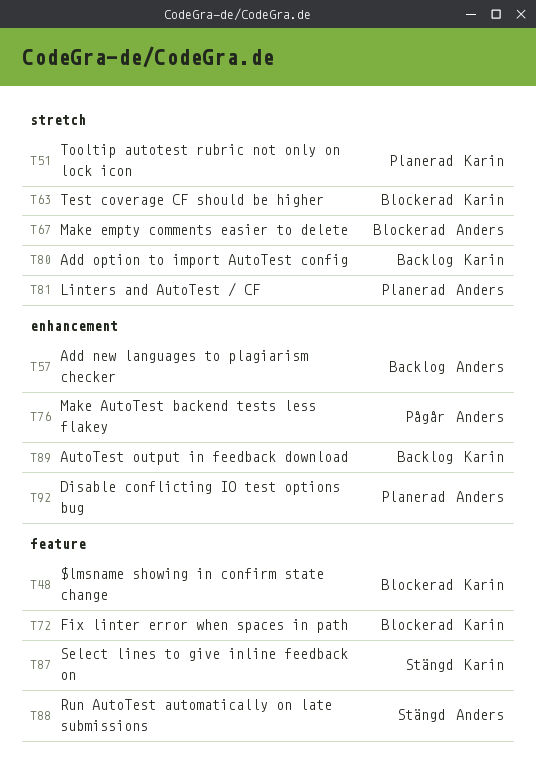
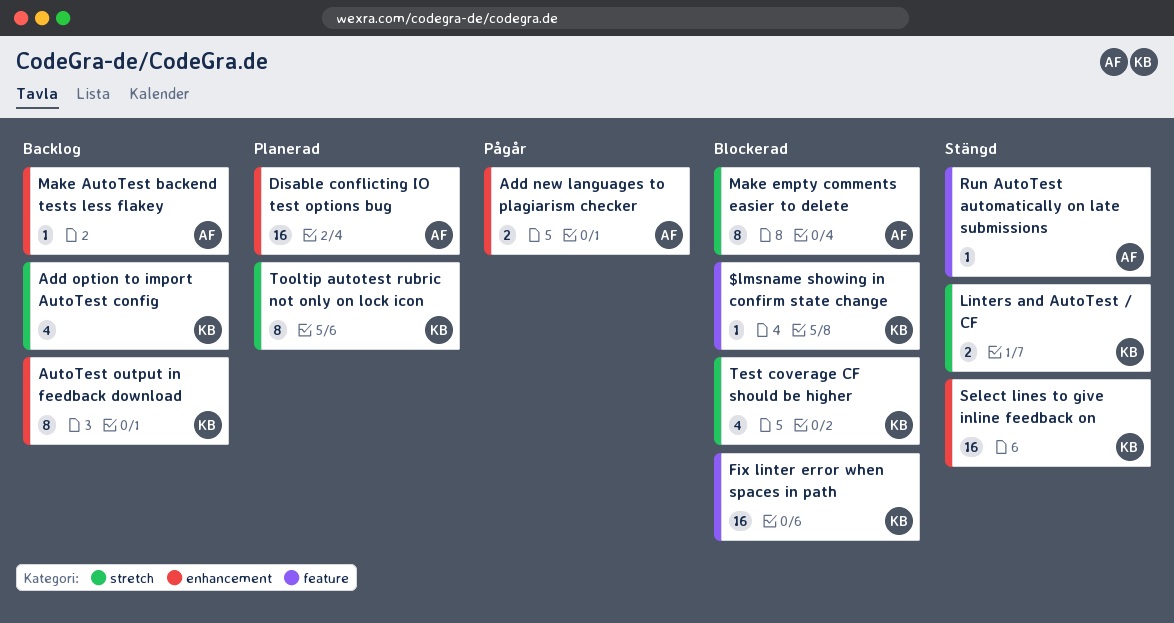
Add new languages to plagiarism checker, status: Backlog -> Pågår
Linters and AutoTest / CF, status: Planerad -> Stängd
Linters and AutoTest / CF, owner: Anders -> Karin
Make AutoTest backend tests less flakey, status: Pågår -> Backlog
Select lines to give inline feedback on, label: feature -> enhancement

